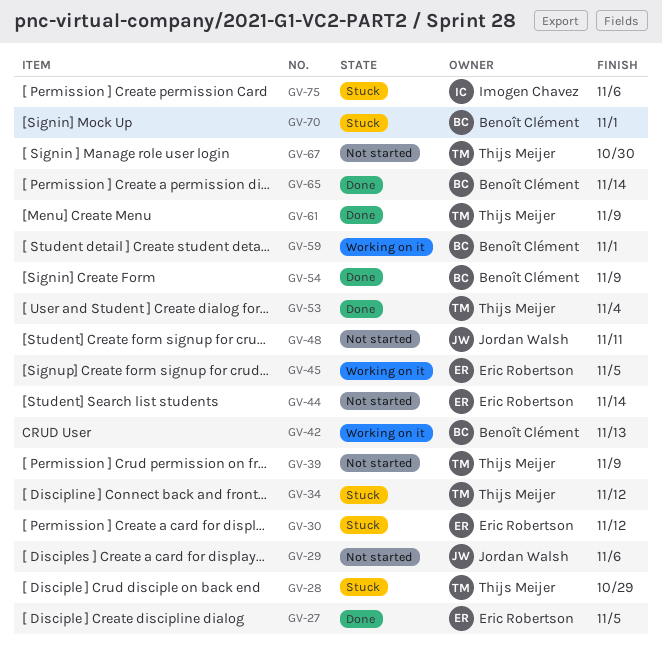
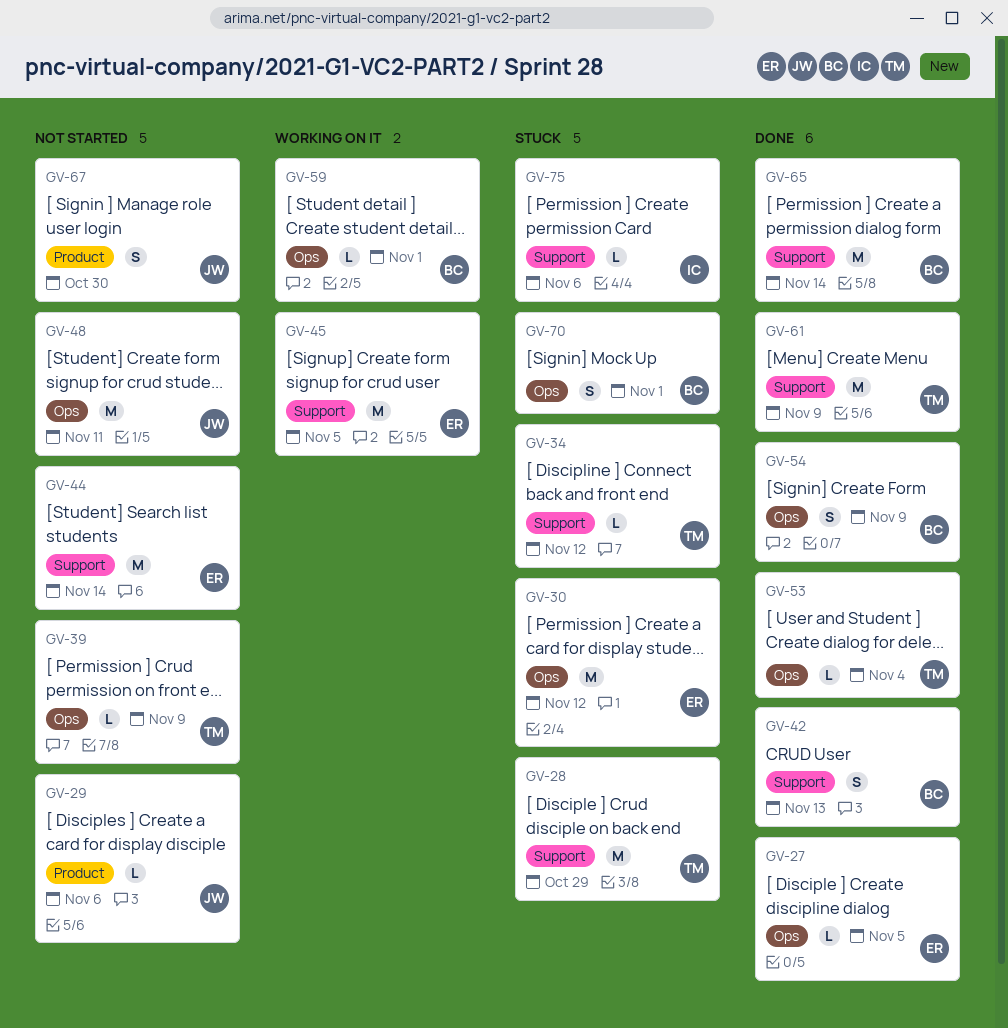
GV-42, status: Working on it -> Done
GV-67, owner: Thijs Meijer -> Jordan Walsh

